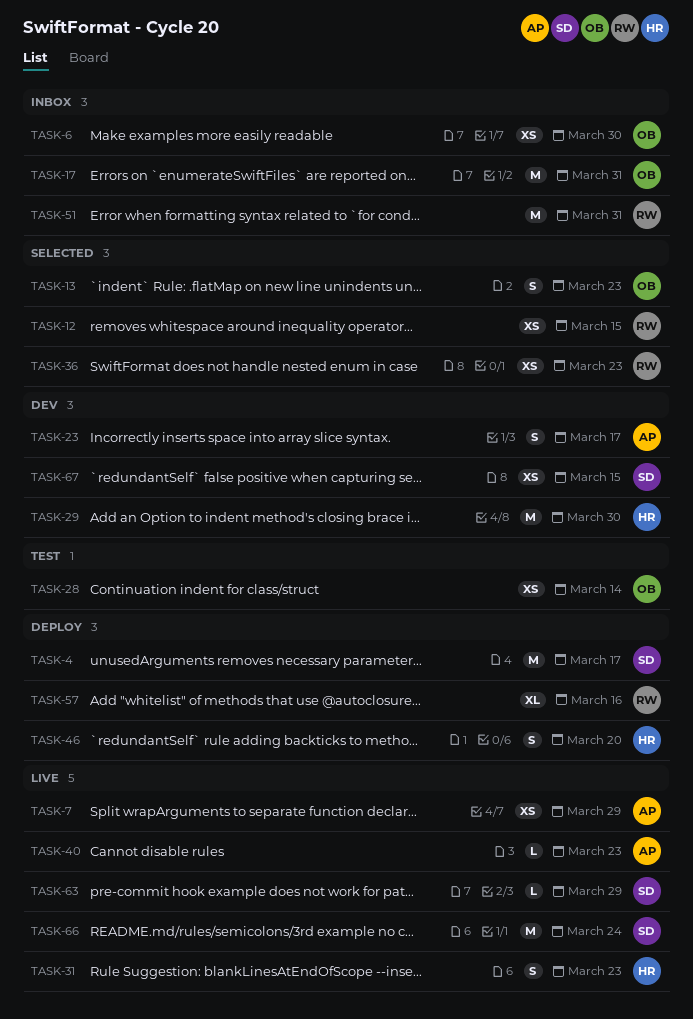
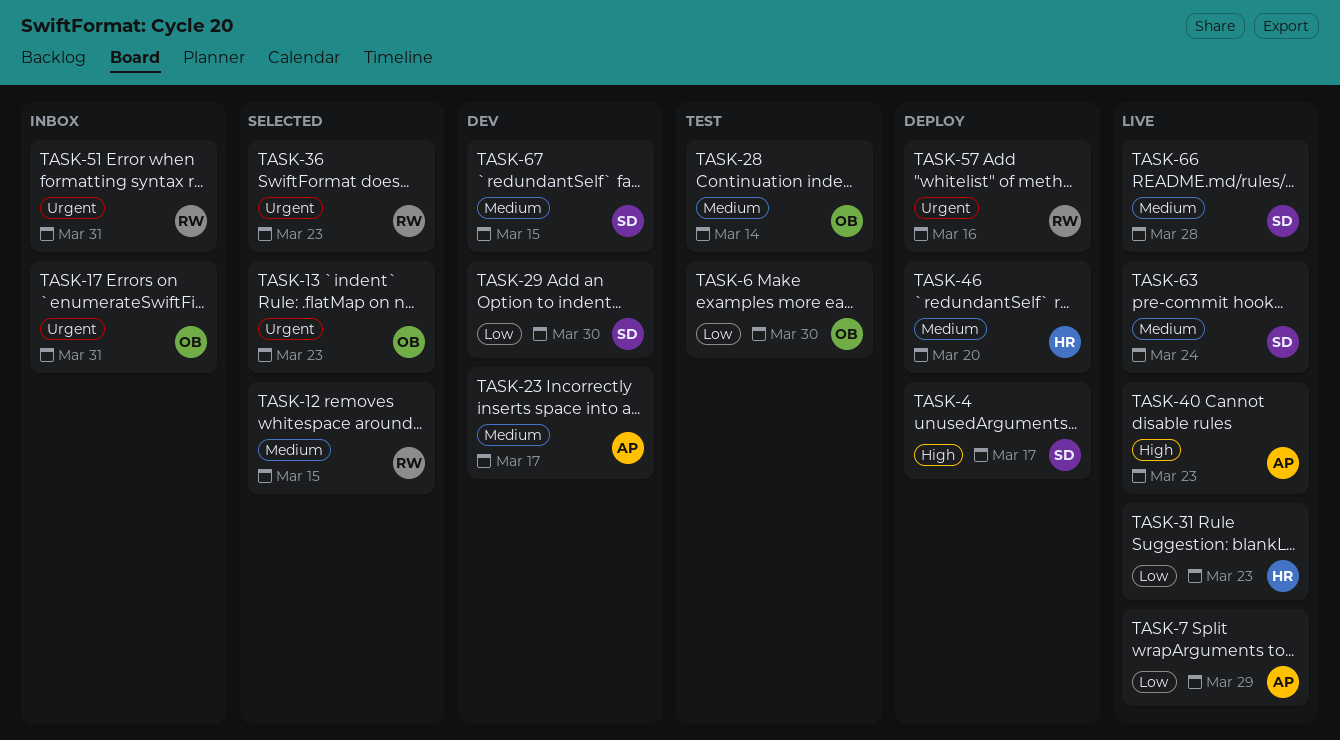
TASK-6, status: Inbox -> Test
TASK-29, owner: HR -> SD
TASK-63, due: Mar 29 -> Mar 24
TASK-66, due: Mar 24 -> Mar 28

